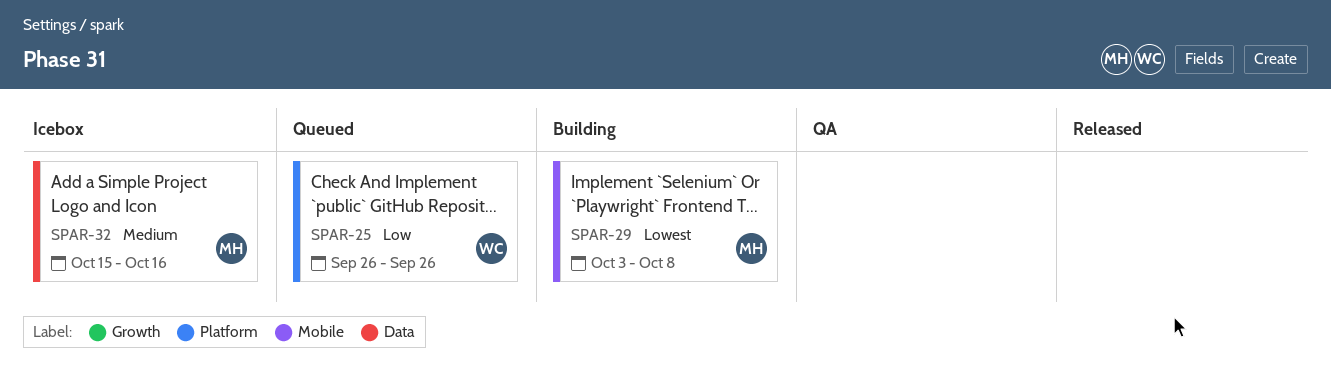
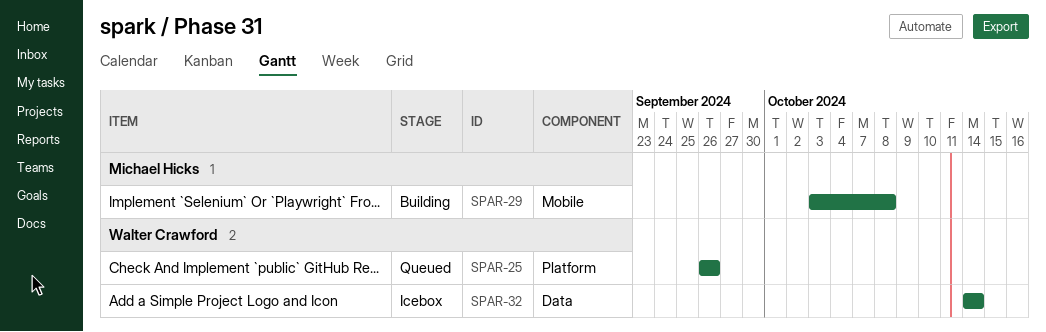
SPAR-32, owner: Michael Hicks -> Walter Crawford
SPAR-32, start: Oct 15 -> Oct 14
SPAR-32, due: Oct 16 -> Oct 14

